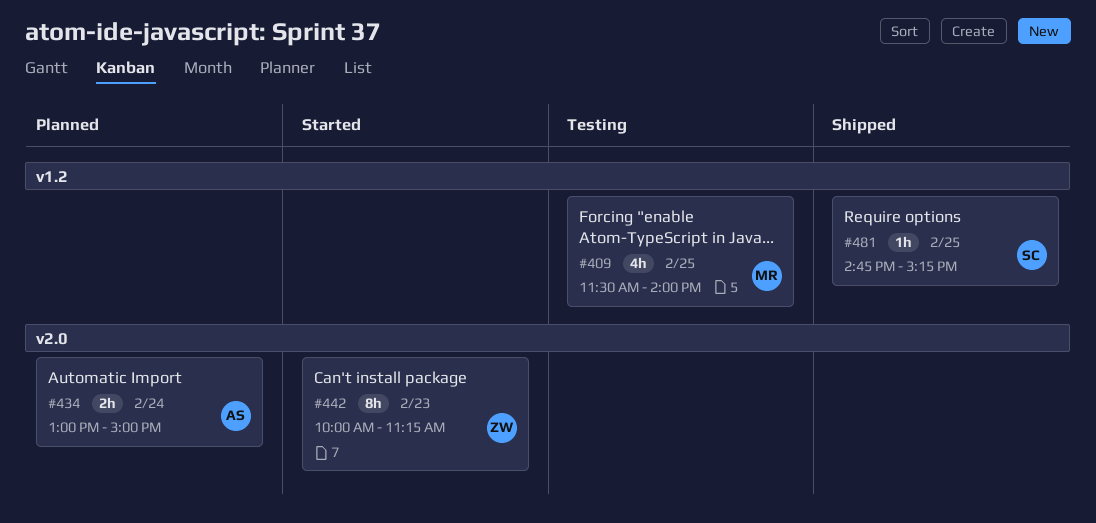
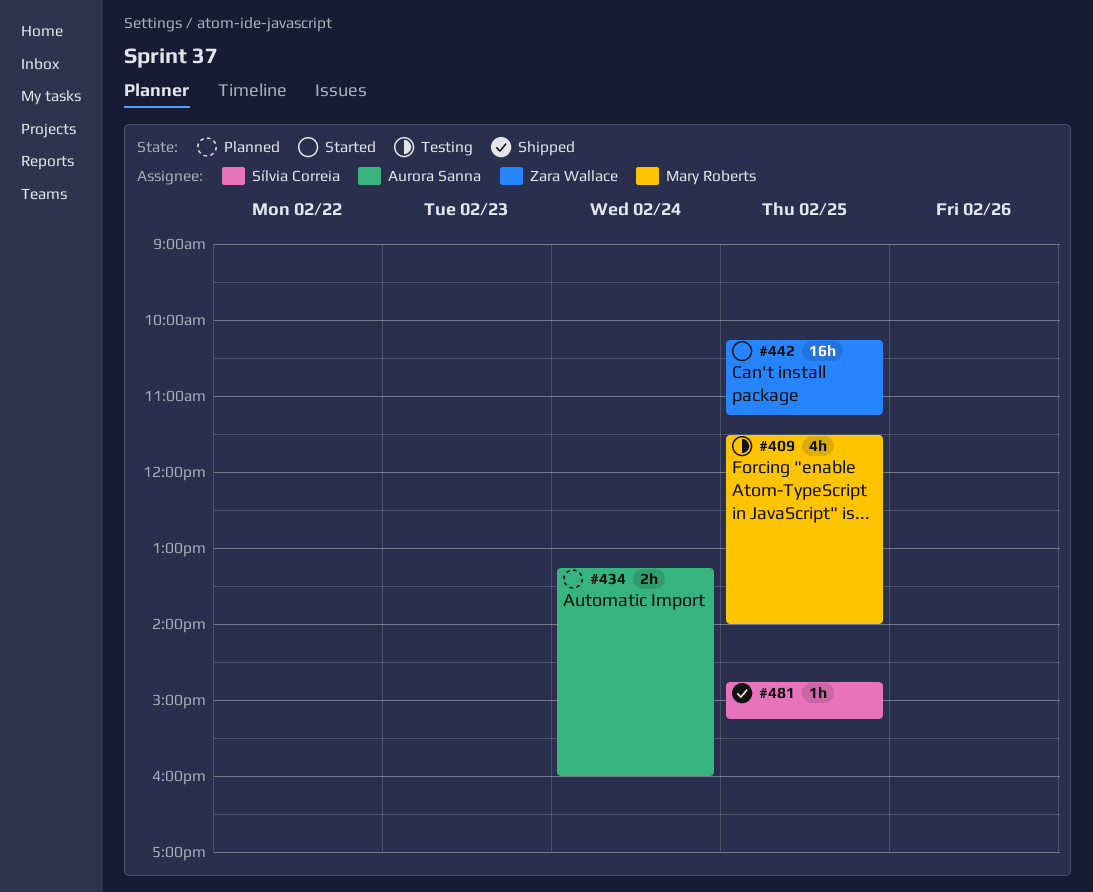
#434, begins: 13:00 -> 13:15
#434, ends: 15:00 -> 16:00
#442, estimate: 8h -> 16h
#442, day: Feb 23 -> Feb 25
#442, begins: 10:00 -> 10:15

